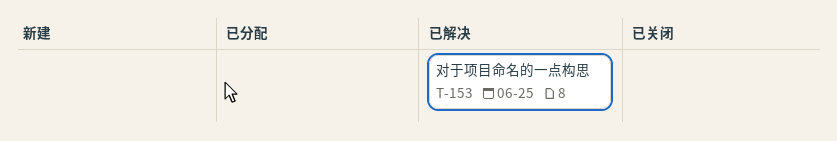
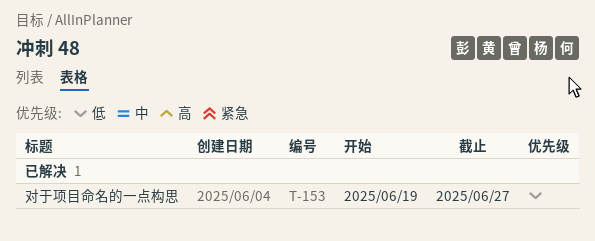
T-153, due: Jun 25 -> Jun 27

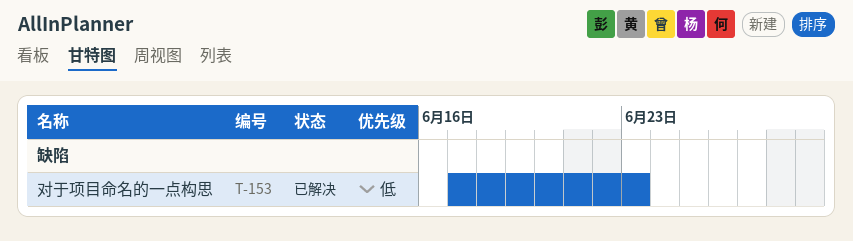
T-153, start: Jun 19 -> Jun 17
T-153, due: Jun 27 -> Jun 23

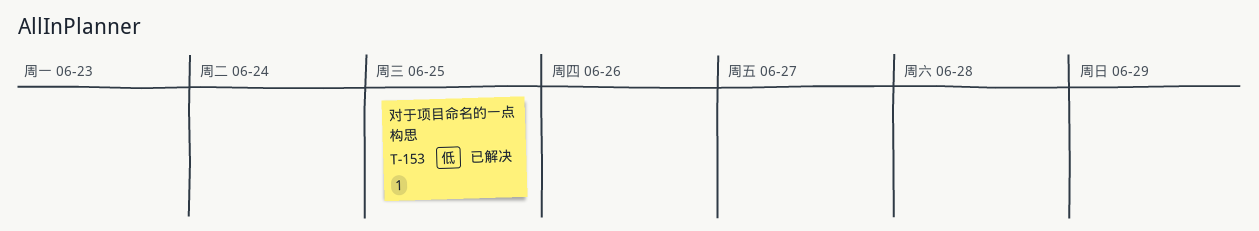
T-153, due: Jun 23 -> Jun 25

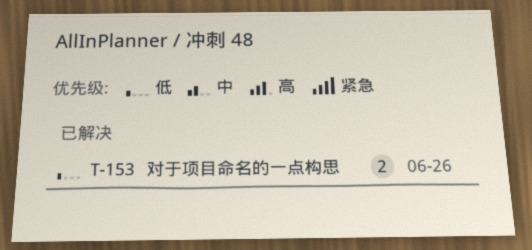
T-153, estimate: 1 -> 2
T-153, due: Jun 25 -> Jun 26

